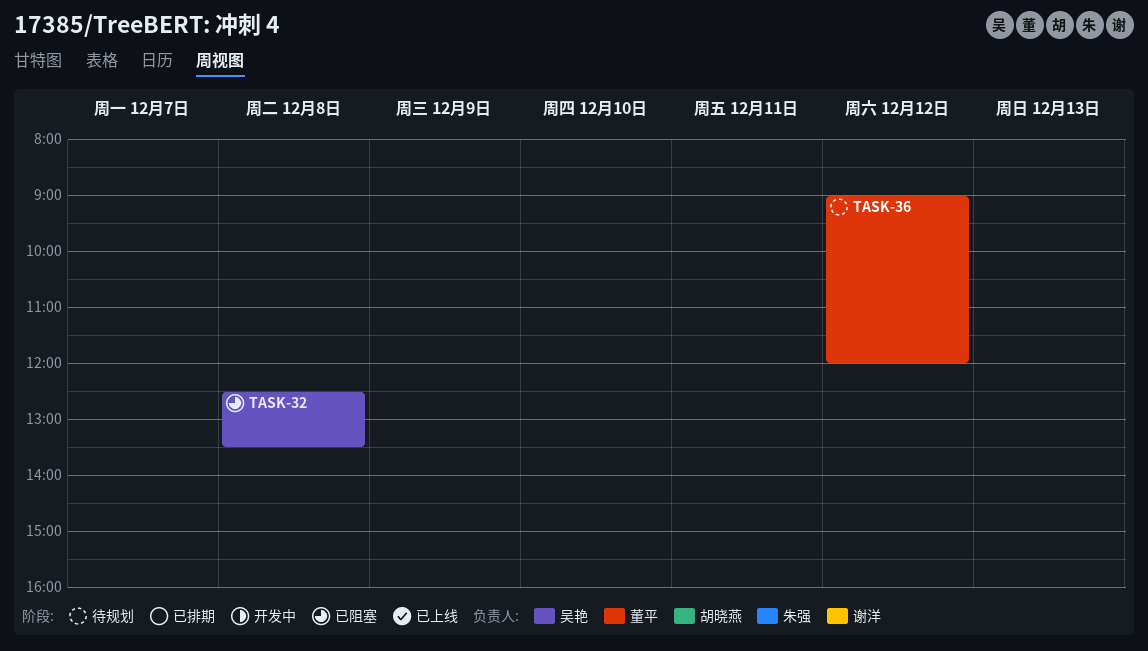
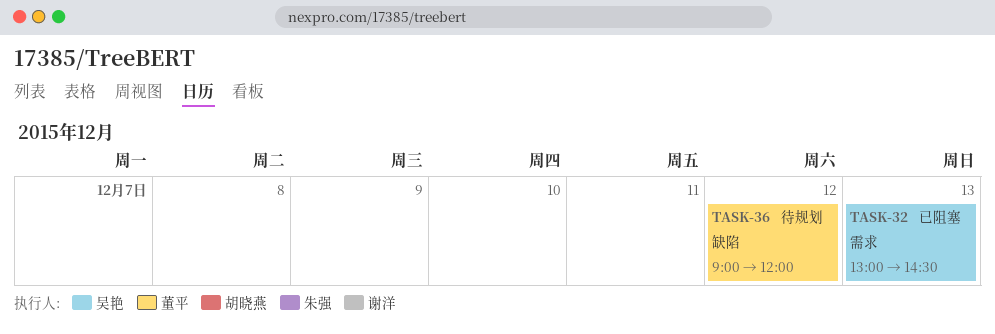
TASK-32, day: Dec 8 -> Dec 13
TASK-32, begins: 12:30 -> 13:00
TASK-32, ends: 13:30 -> 14:30

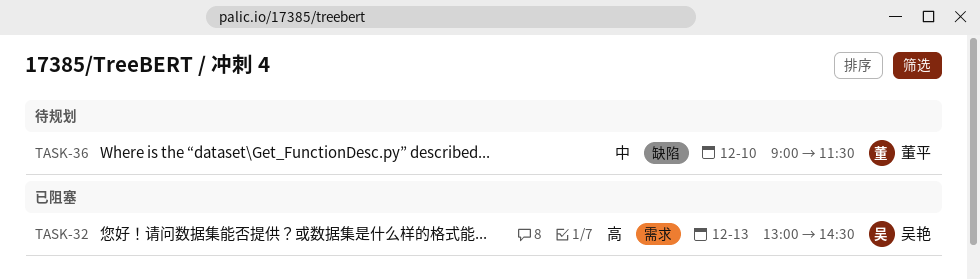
TASK-36, day: Dec 12 -> Dec 10
TASK-36, ends: 12:00 -> 11:30

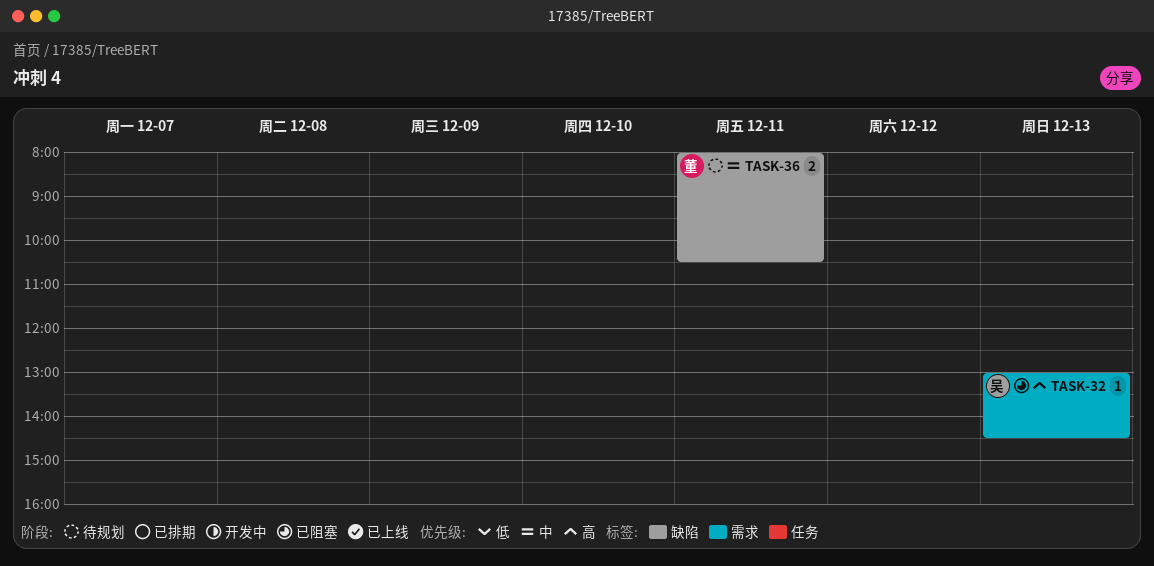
TASK-36, day: Dec 10 -> Dec 11
TASK-36, begins: 09:00 -> 08:00
TASK-36, ends: 11:30 -> 10:30

